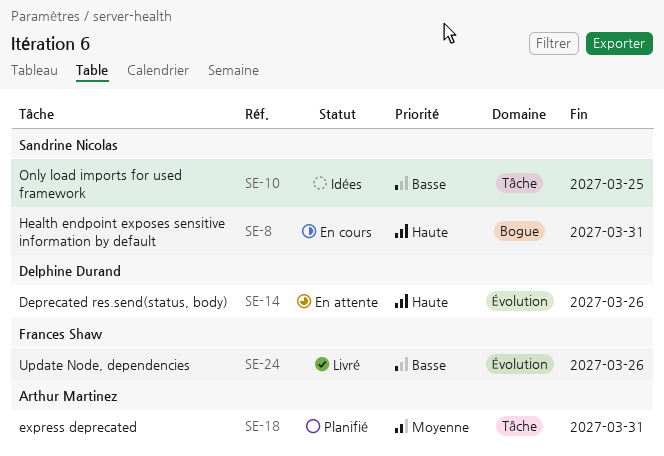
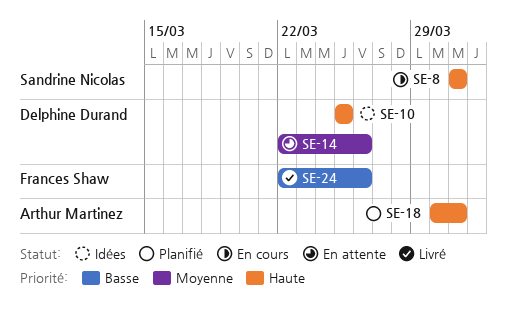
SE-10, owner: Sandrine Nicolas -> Delphine Durand
SE-10, priority: Basse -> Haute
SE-14, priority: Haute -> Moyenne
SE-18, priority: Moyenne -> Haute

